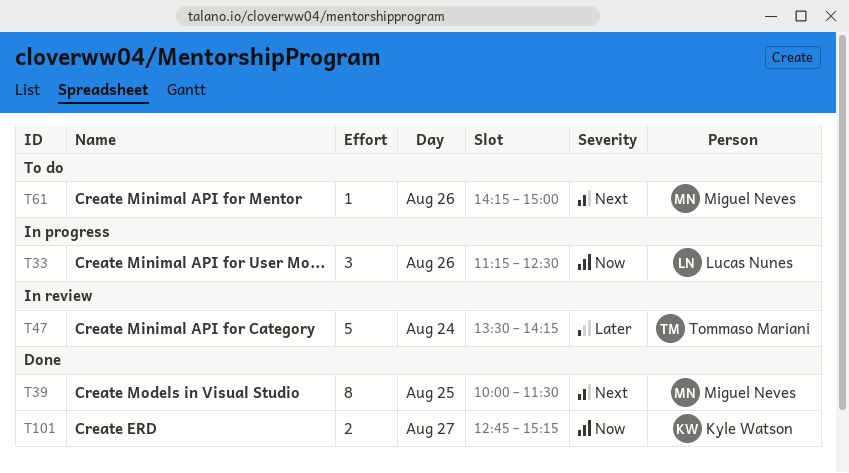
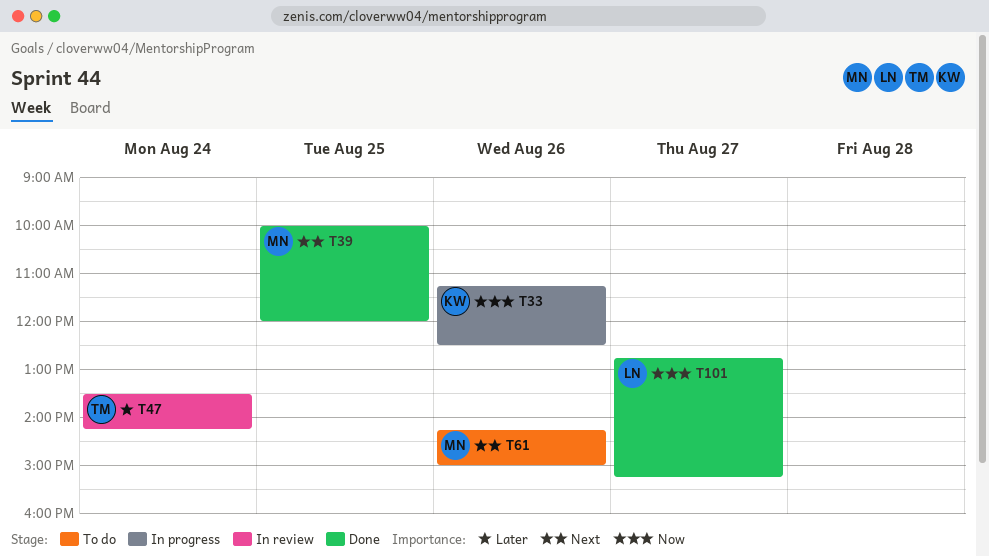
T33, owner: Lucas Nunes -> Kyle Watson
T39, ends: 11:30 -> 12:00
T101, owner: Kyle Watson -> Lucas Nunes

